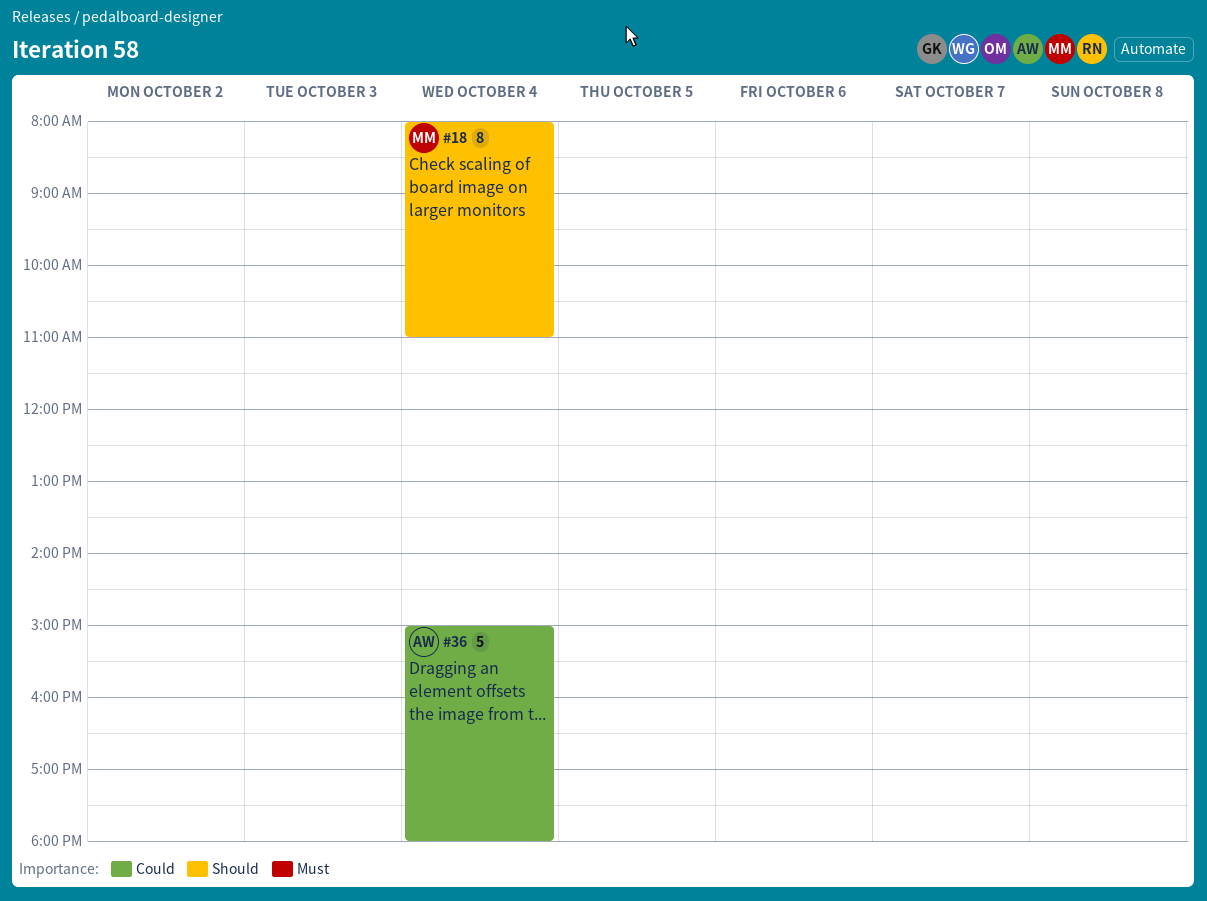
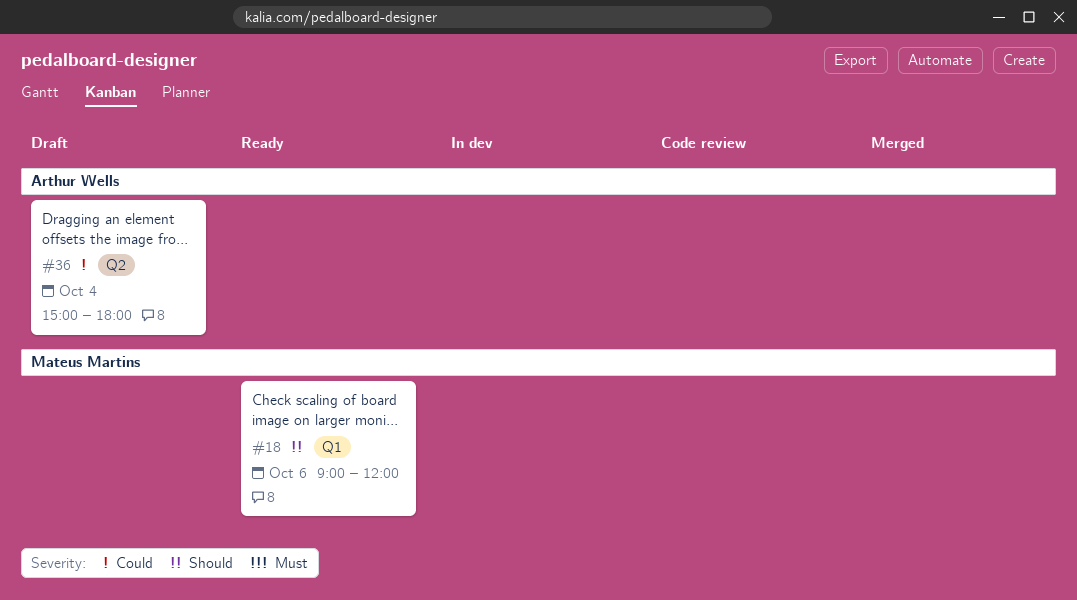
#18, day: Oct 4 -> Oct 6
#18, begins: 08:00 -> 09:00
#18, ends: 11:00 -> 12:00

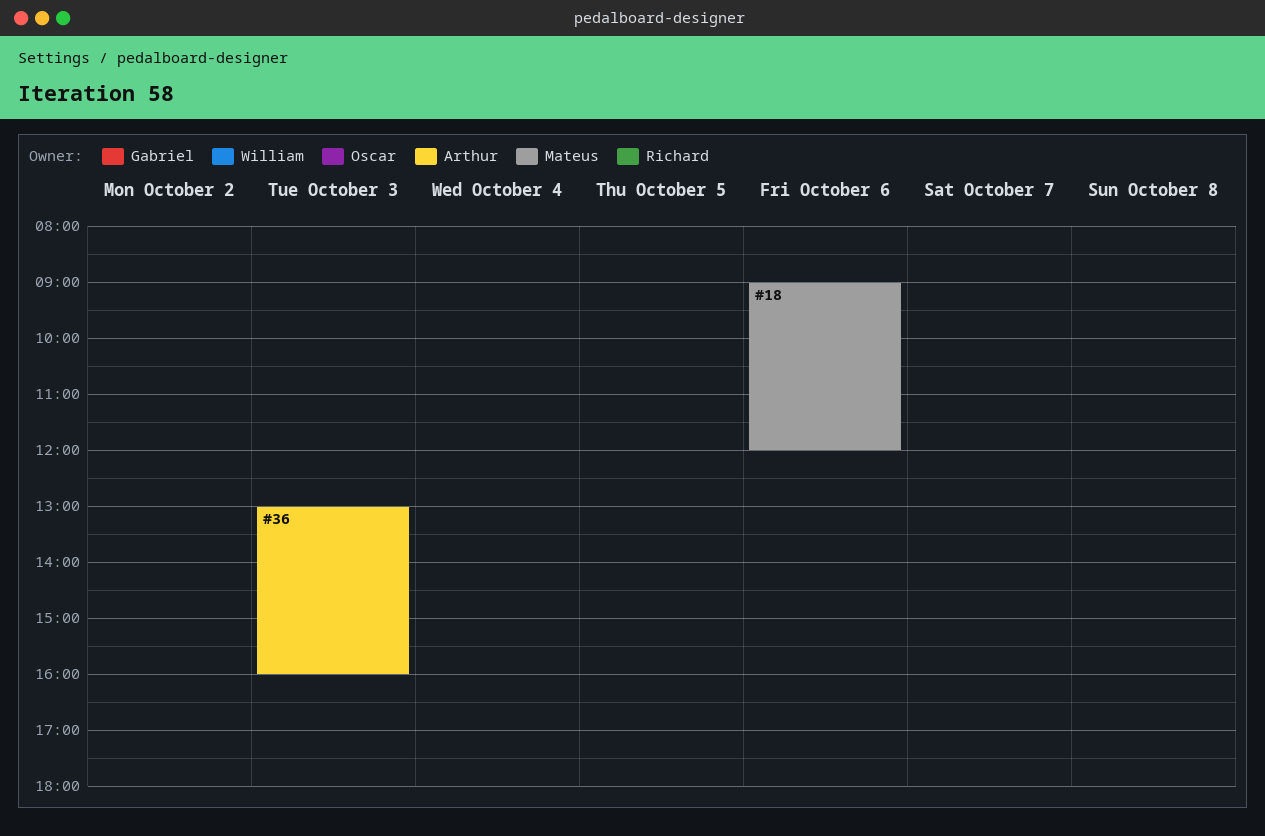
#36, day: Oct 4 -> Oct 3
#36, begins: 15:00 -> 13:00
#36, ends: 18:00 -> 16:00

